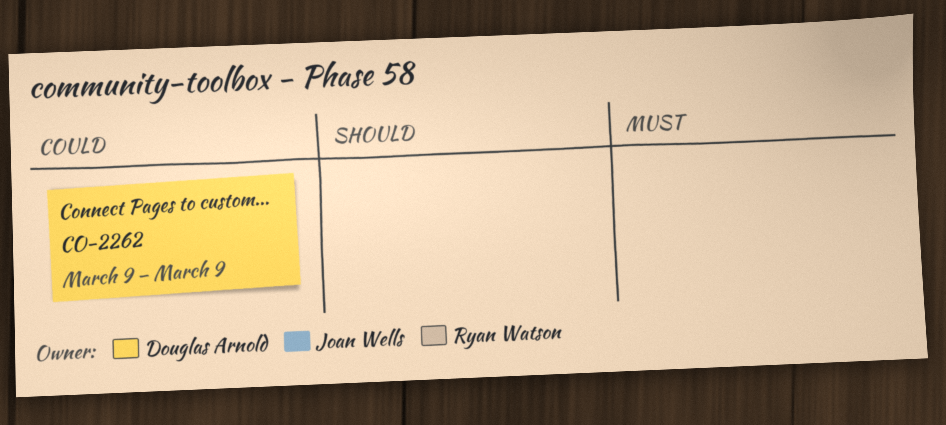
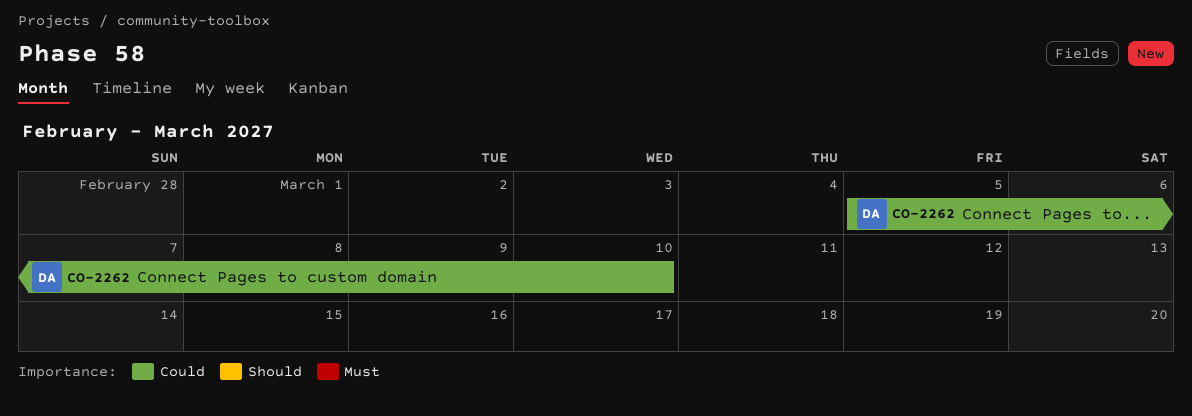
CO-2262, start: Mar 9 -> Mar 5
CO-2262, due: Mar 9 -> Mar 10

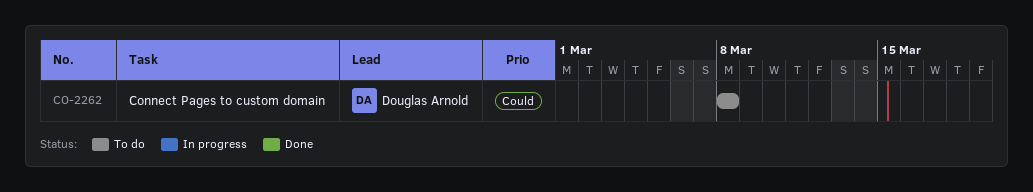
CO-2262, start: Mar 5 -> Mar 8
CO-2262, due: Mar 10 -> Mar 8

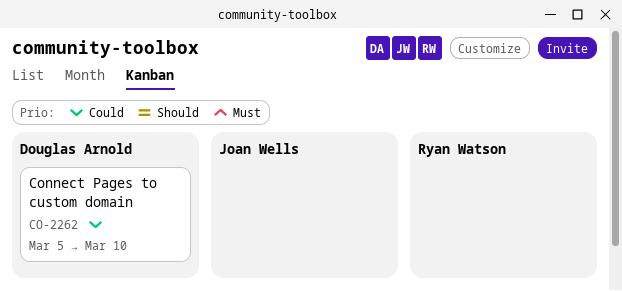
CO-2262, start: Mar 8 -> Mar 5
CO-2262, due: Mar 8 -> Mar 10

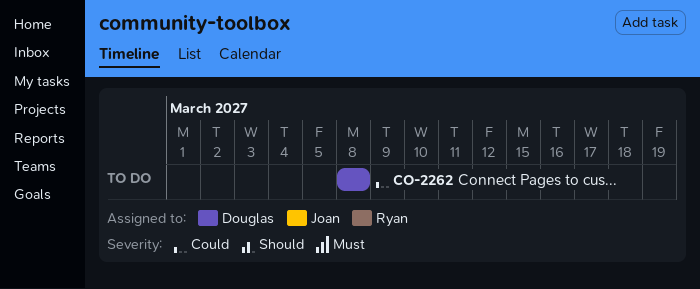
CO-2262, start: Mar 5 -> Mar 8
CO-2262, due: Mar 10 -> Mar 8

